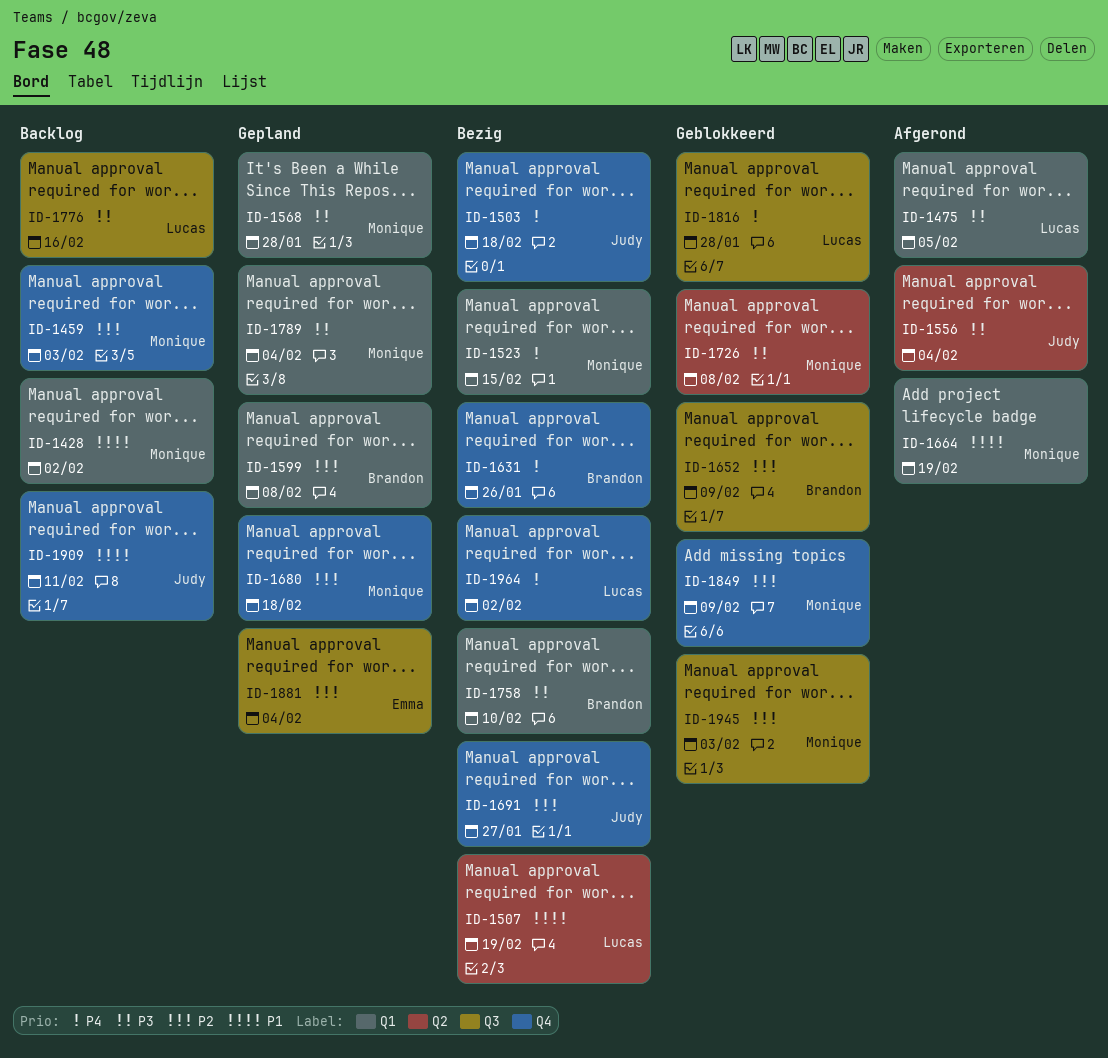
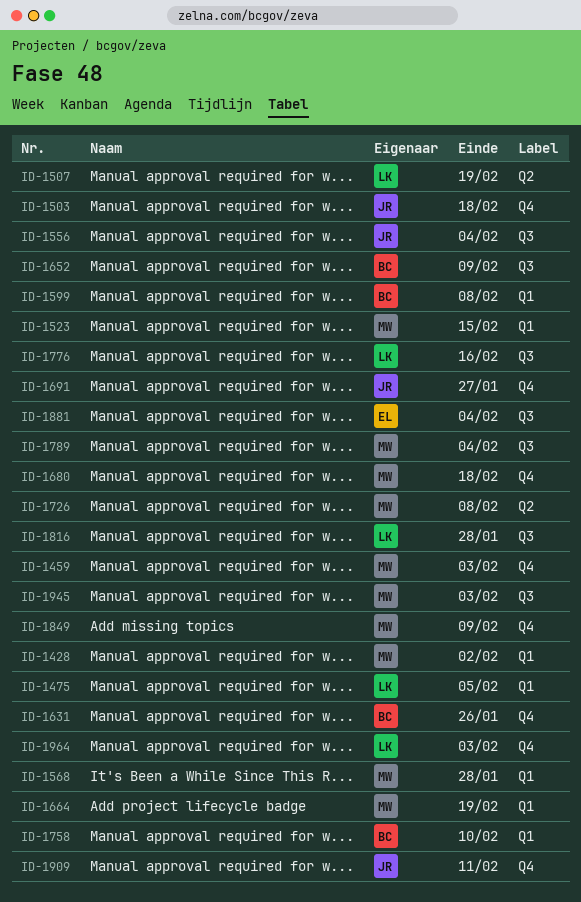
ID-1556, label: Q2 -> Q3
ID-1789, label: Q1 -> Q3
ID-1964, due: Feb 2 -> Feb 3

